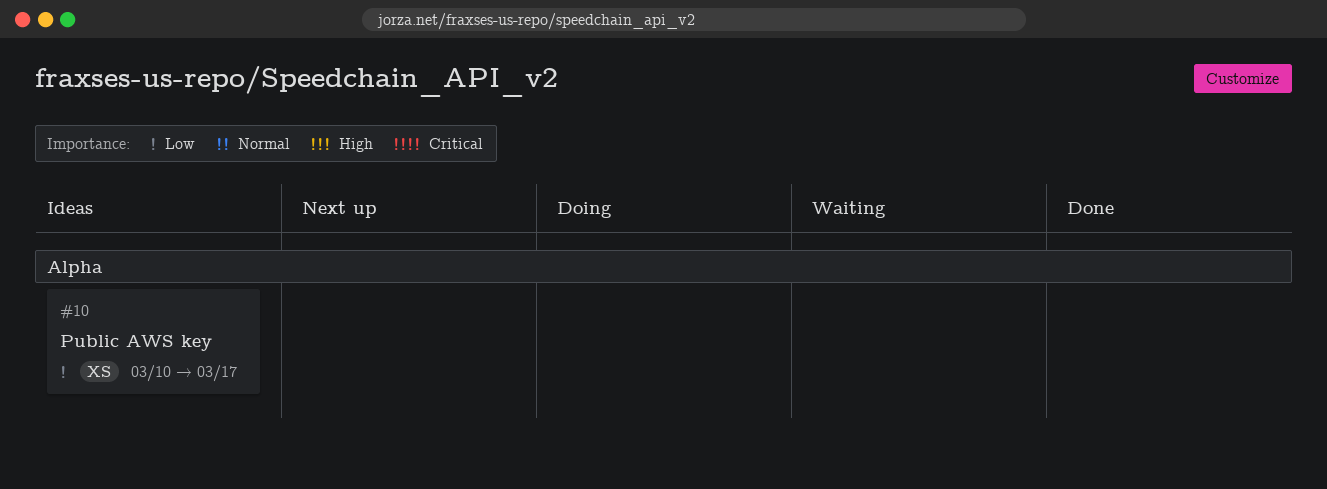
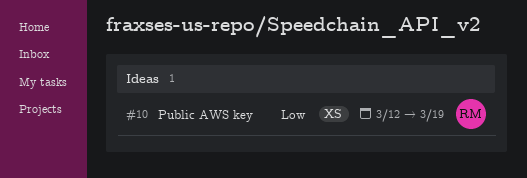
#10, start: Mar 10 -> Mar 12
#10, due: Mar 17 -> Mar 19

